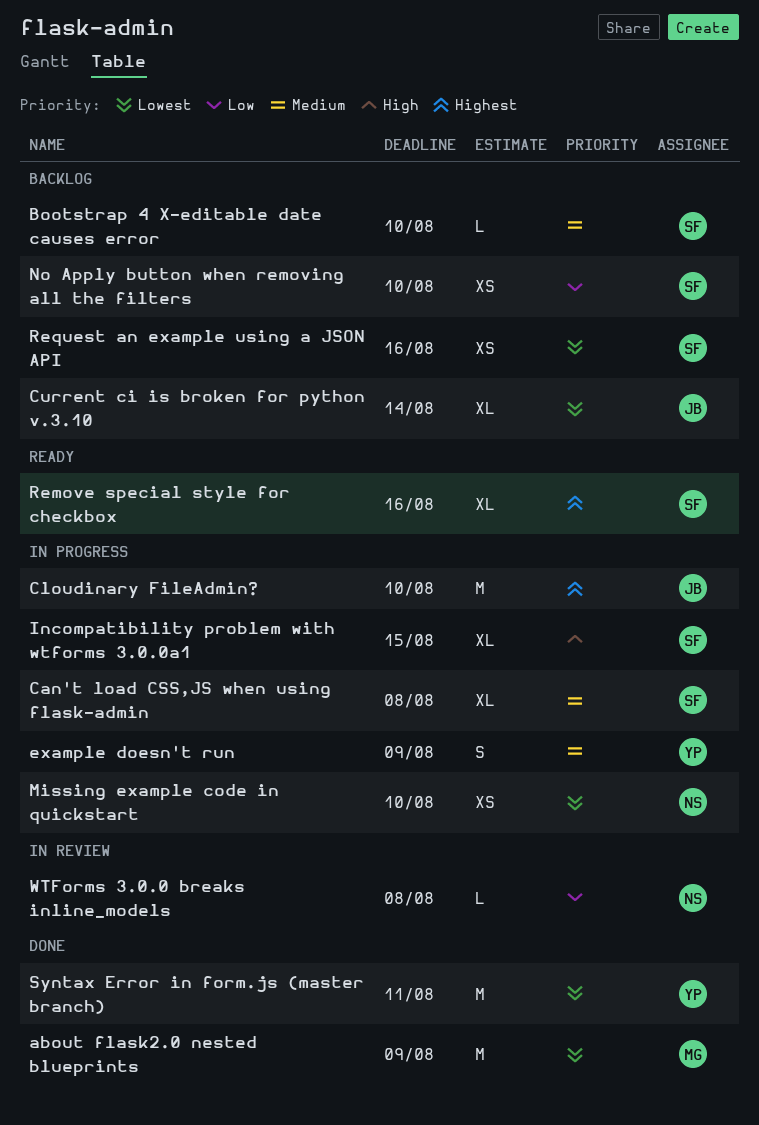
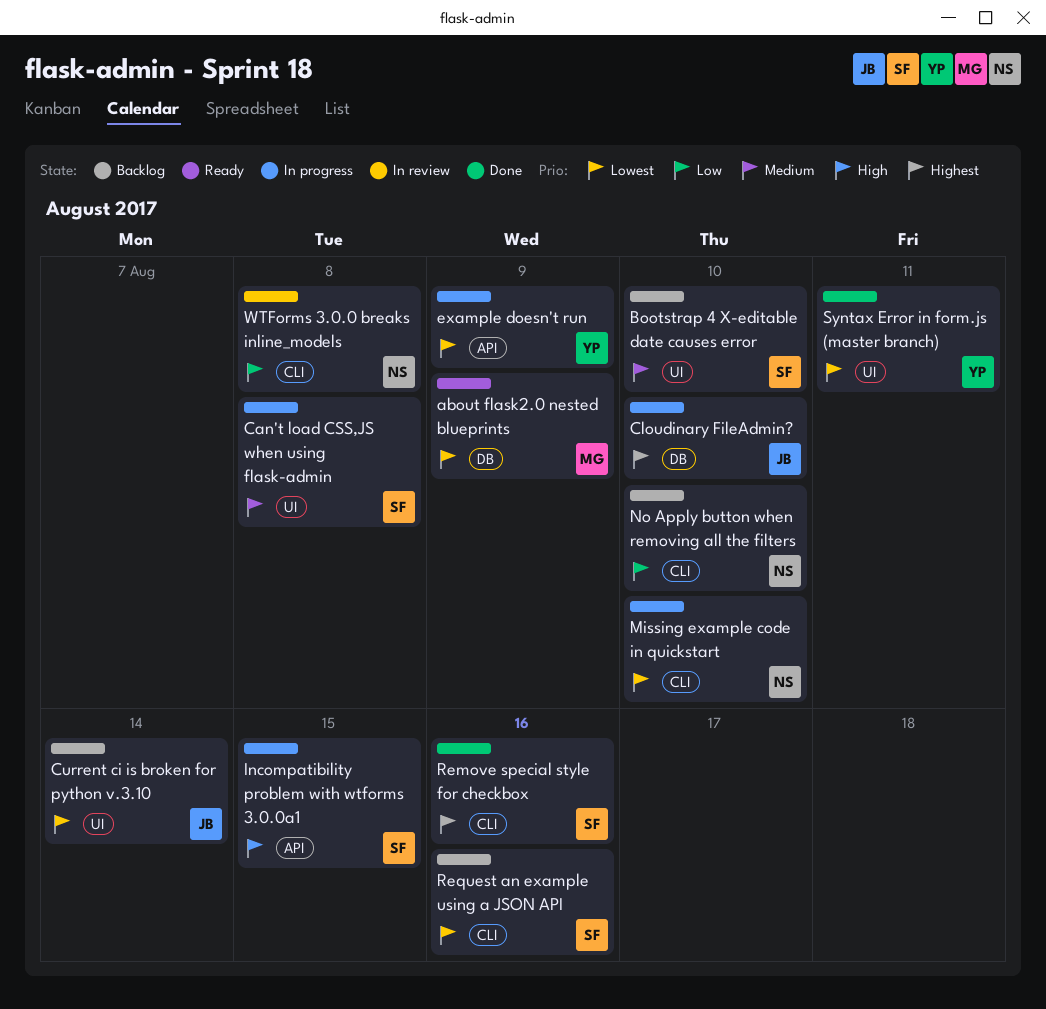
about flask2.0 nested blueprints, status: Done -> Ready
example doesn't run, priority: Medium -> Lowest
No Apply button when removing all the filters, owner: SF -> NS
Remove special style for checkbox, status: Ready -> Done

